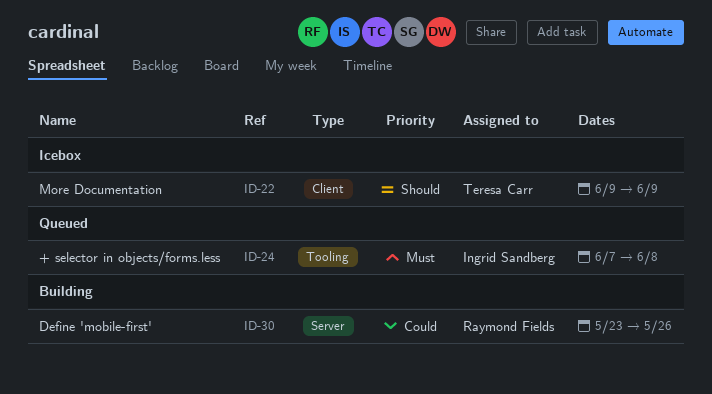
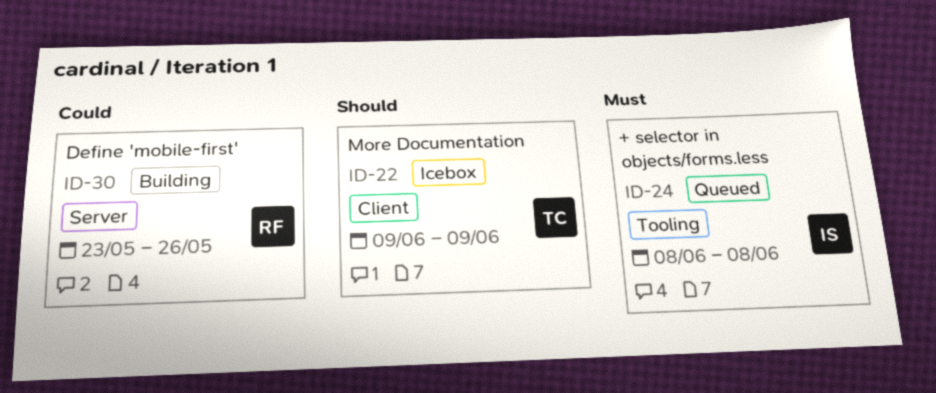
ID-24, start: Jun 7 -> Jun 8

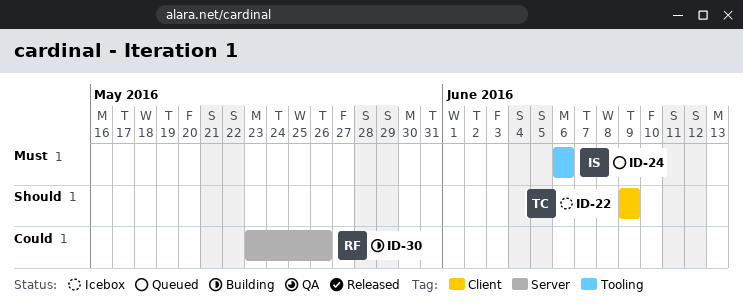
ID-24, start: Jun 8 -> Jun 6
ID-24, due: Jun 8 -> Jun 6

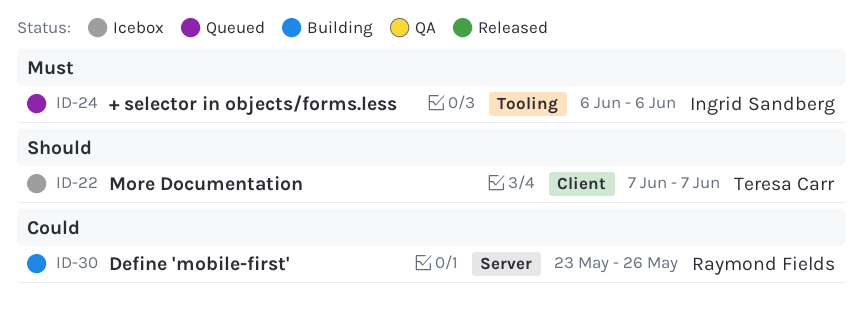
ID-22, start: Jun 9 -> Jun 7
ID-22, due: Jun 9 -> Jun 7

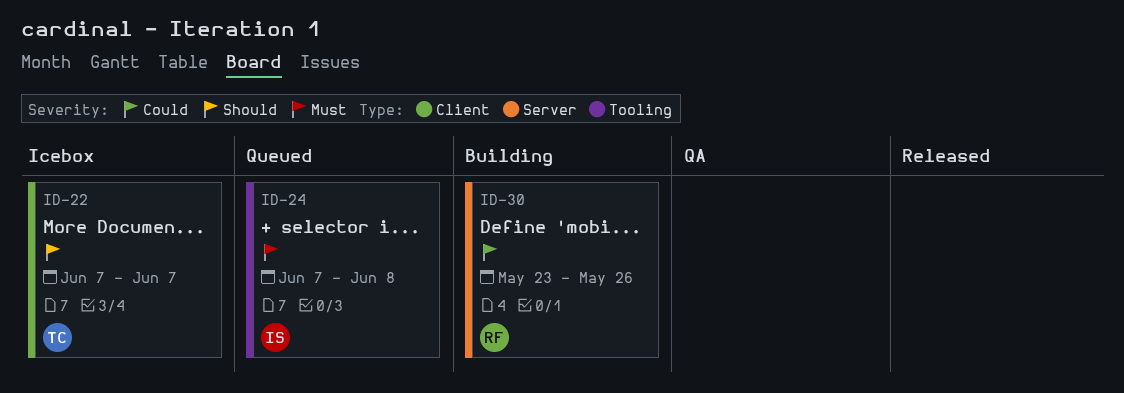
ID-24, start: Jun 6 -> Jun 7
ID-24, due: Jun 6 -> Jun 8

